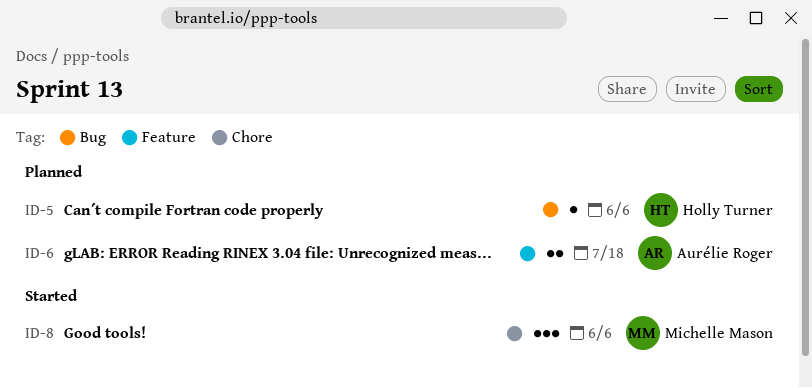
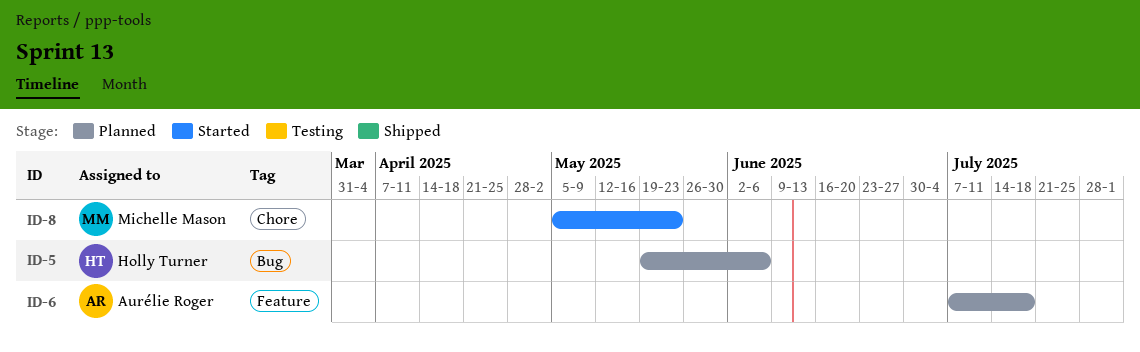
ID-8, due: Jun 6 -> May 23

